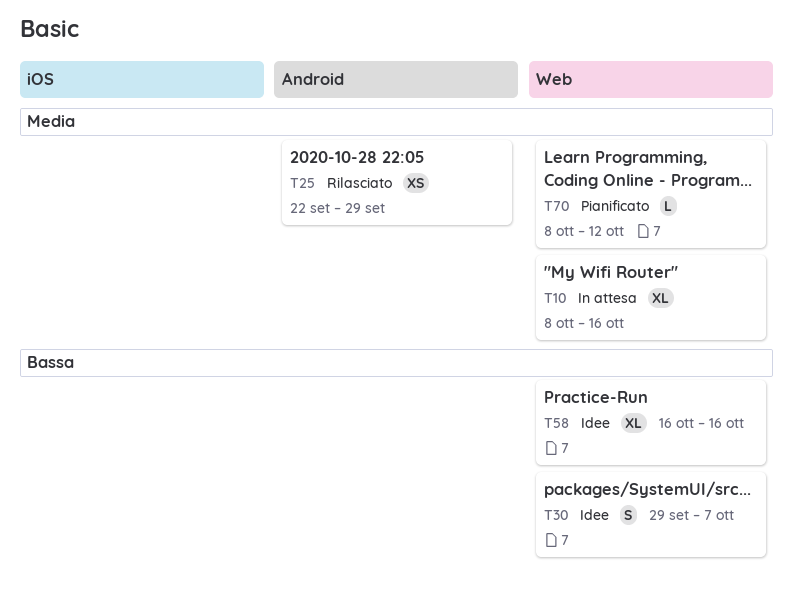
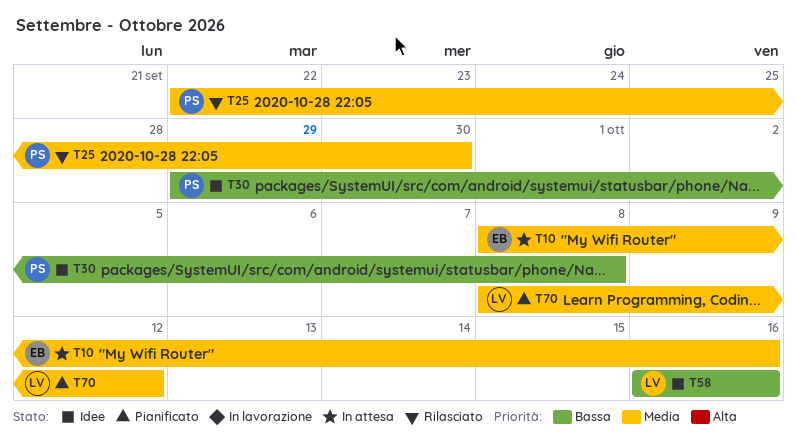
T25, due: Sep 29 -> Sep 30
T30, due: Oct 7 -> Oct 8

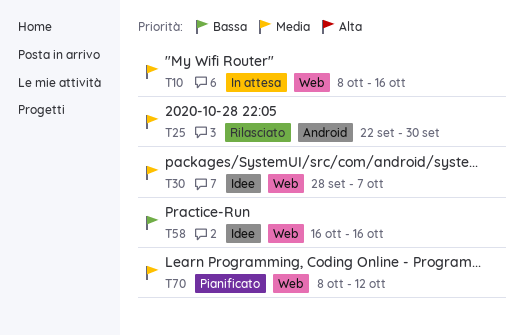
T30, priority: Bassa -> Media
T30, start: Sep 29 -> Sep 28
T30, due: Oct 8 -> Oct 7

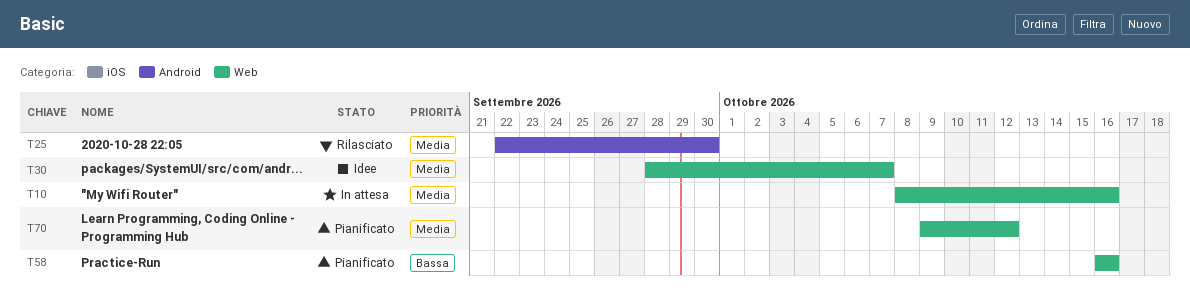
T58, status: Idee -> Pianificato
T70, start: Oct 8 -> Oct 9

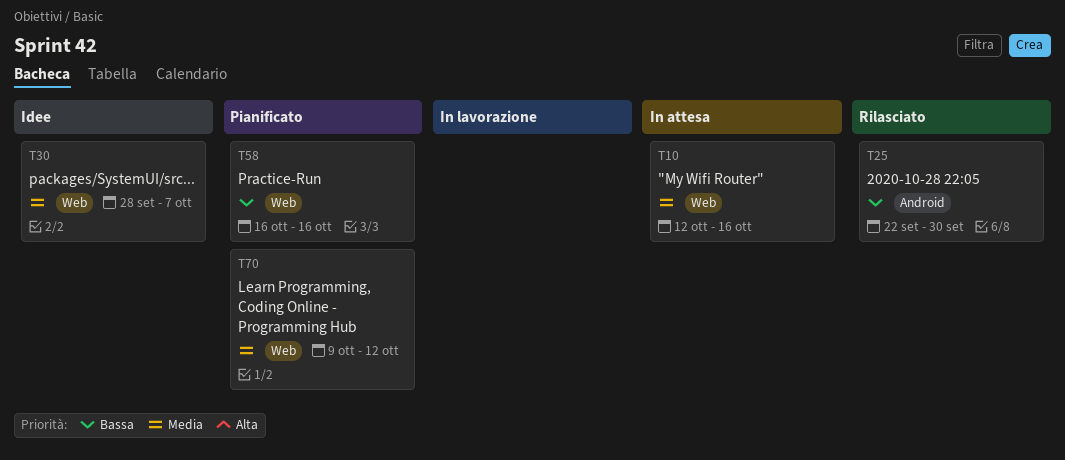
T10, start: Oct 8 -> Oct 12
T25, priority: Media -> Bassa

